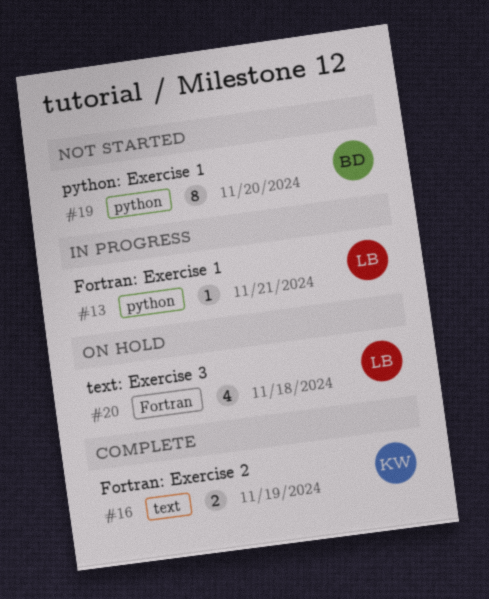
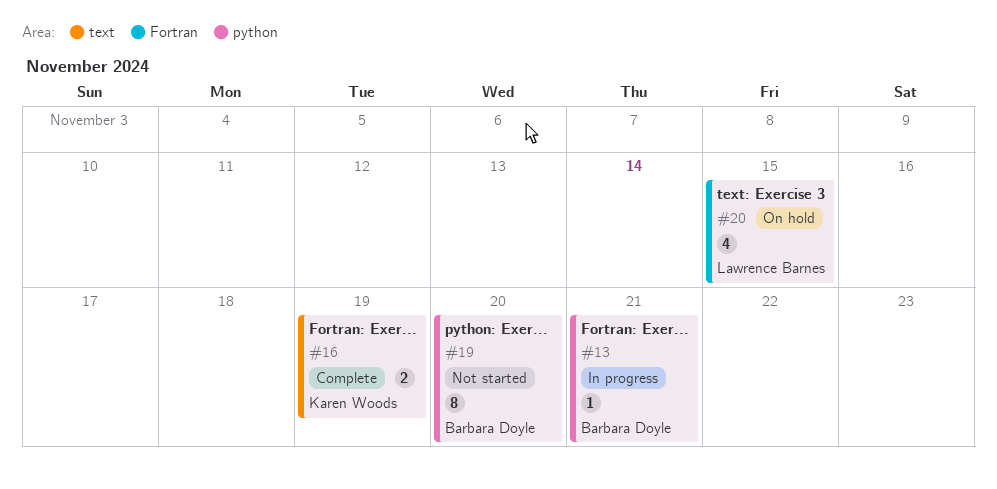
#13, owner: Lawrence Barnes -> Barbara Doyle
#20, due: Nov 18 -> Nov 15

